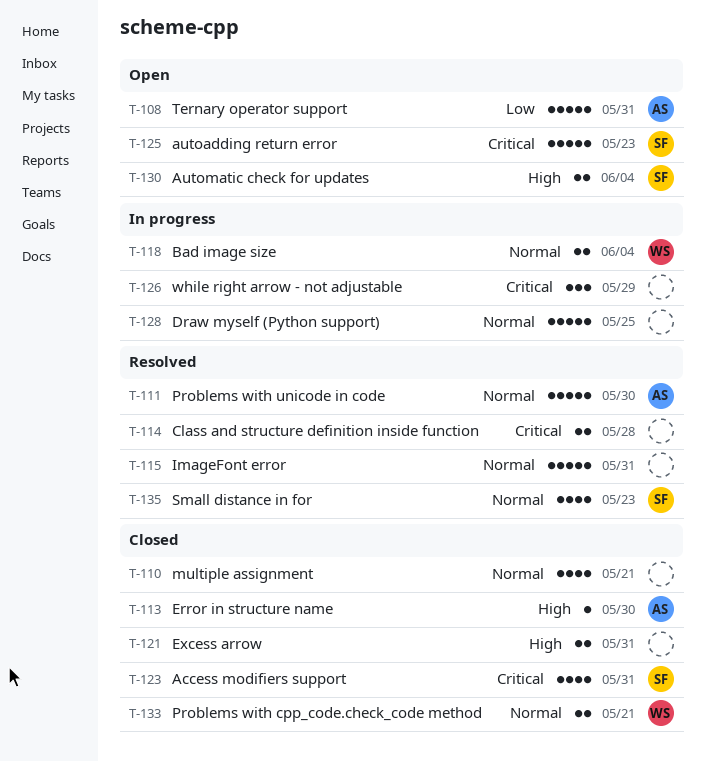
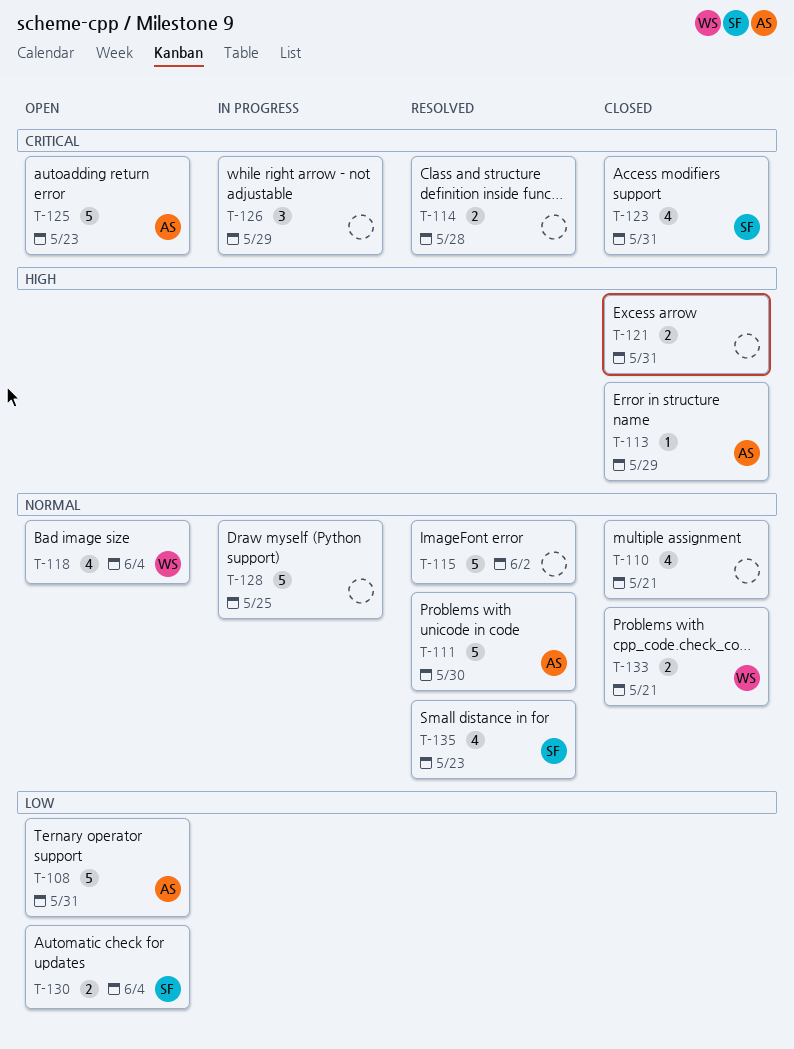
T-113, due: May 30 -> May 29
T-115, due: May 31 -> Jun 2
T-118, status: In progress -> Open
T-118, estimate: 2 -> 4
T-125, owner: SF -> AS
T-130, priority: High -> Low

